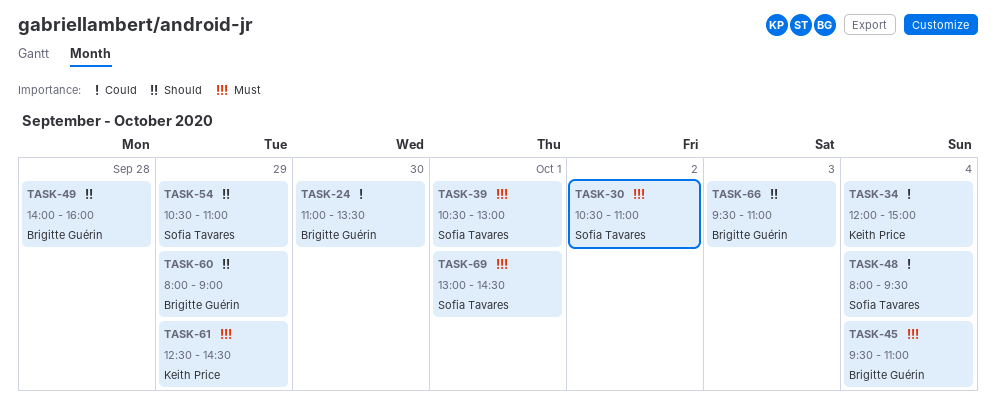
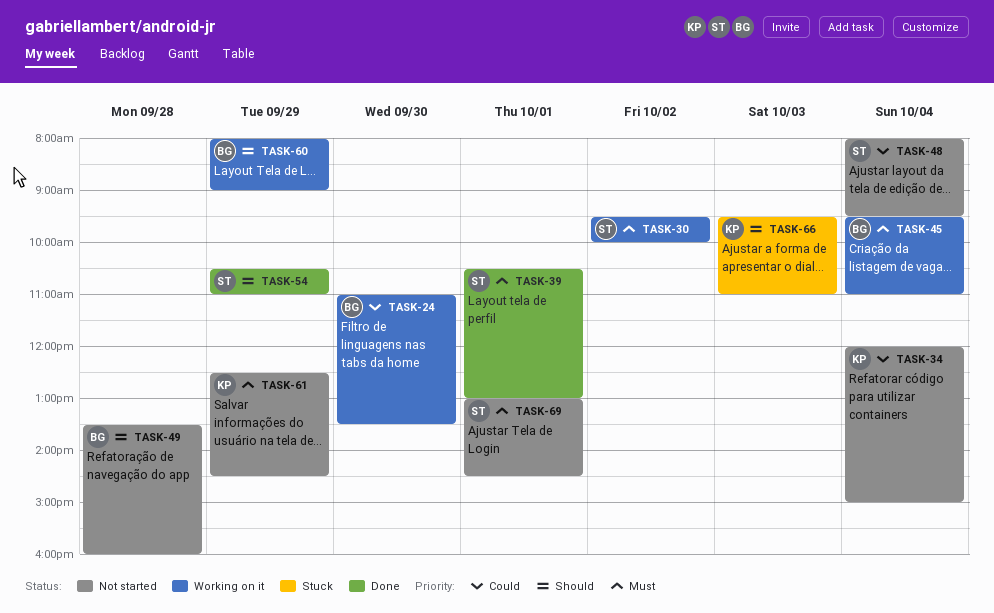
TASK-30, begins: 10:30 -> 09:30
TASK-30, ends: 11:00 -> 10:00
TASK-49, begins: 14:00 -> 13:30
TASK-66, owner: Brigitte Guérin -> Keith Price

